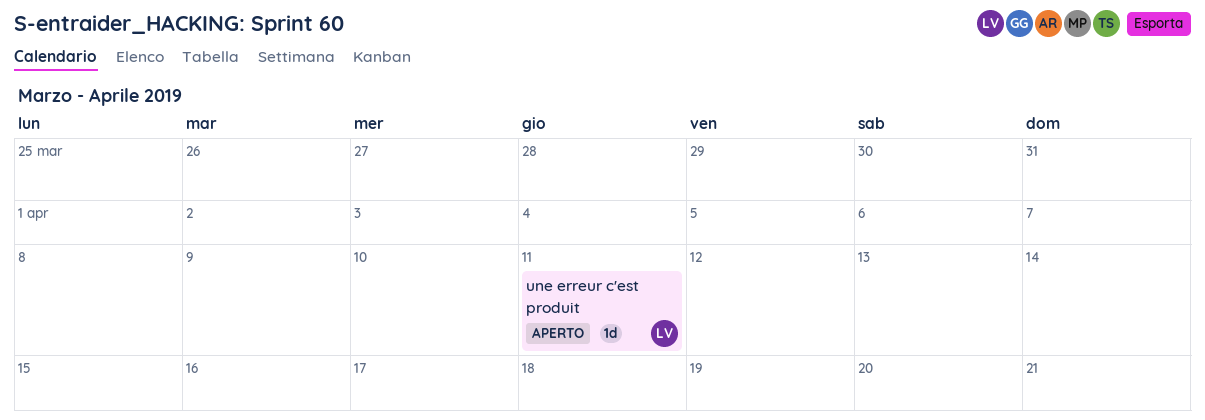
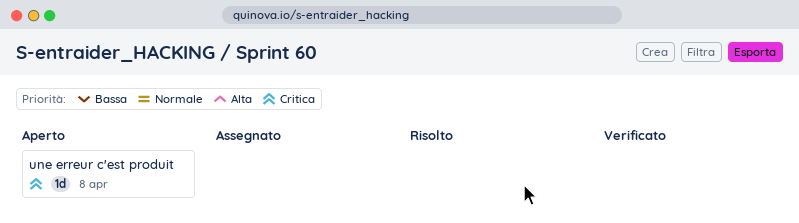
une erreur c'est produit, due: Apr 11 -> Apr 8

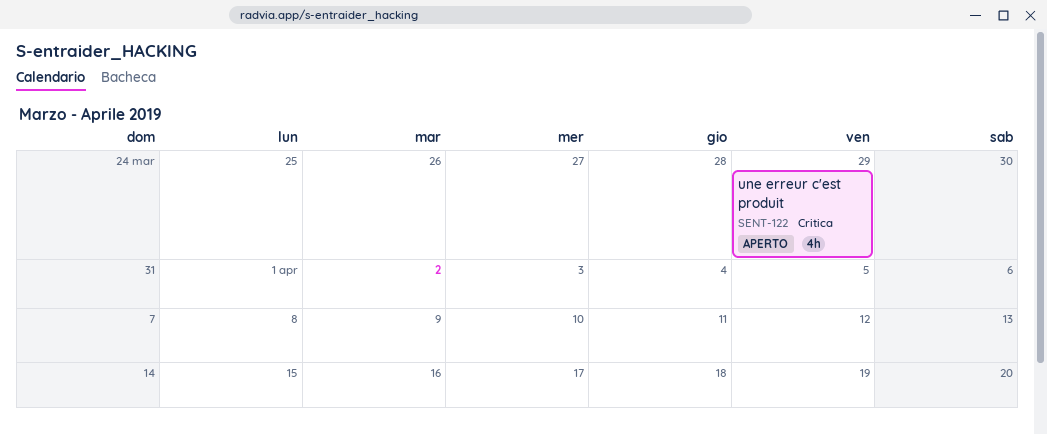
une erreur c'est produit, estimate: 1d -> 4h
une erreur c'est produit, due: Apr 8 -> Mar 29

